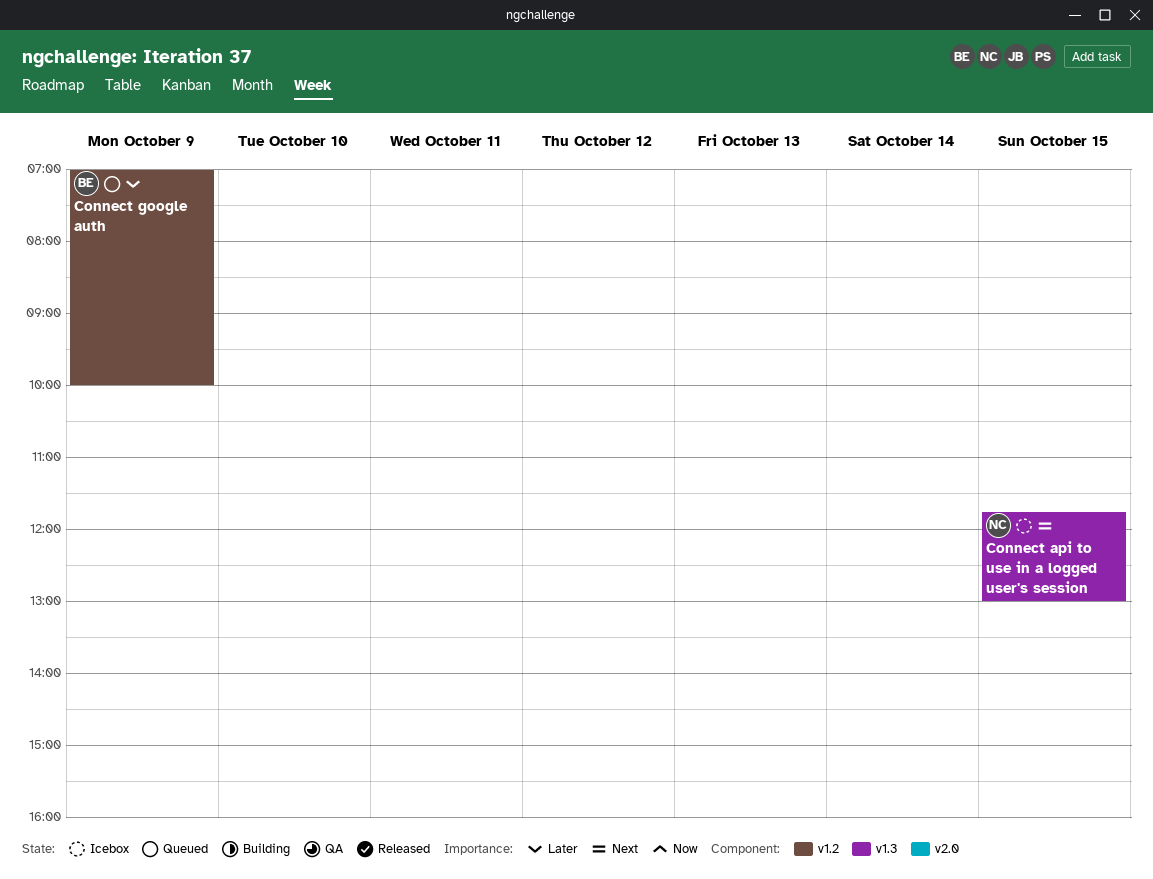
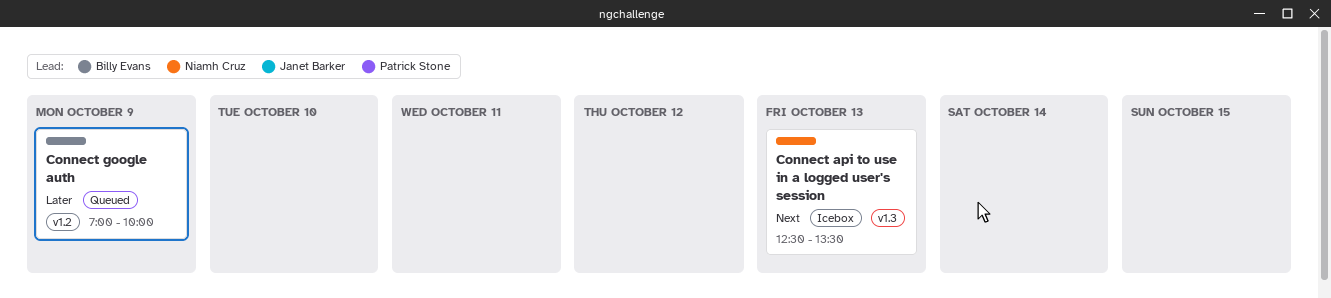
Connect api to use in a logged user's session, day: Oct 15 -> Oct 13
Connect api to use in a logged user's session, begins: 11:45 -> 12:30
Connect api to use in a logged user's session, ends: 13:00 -> 13:30

